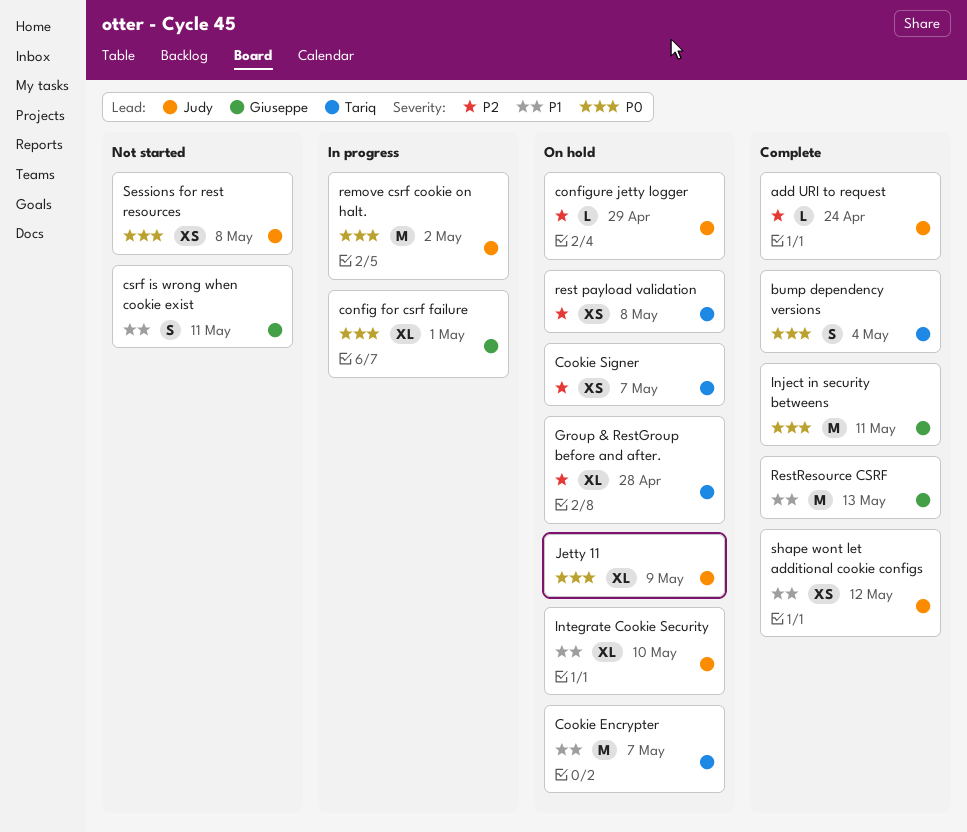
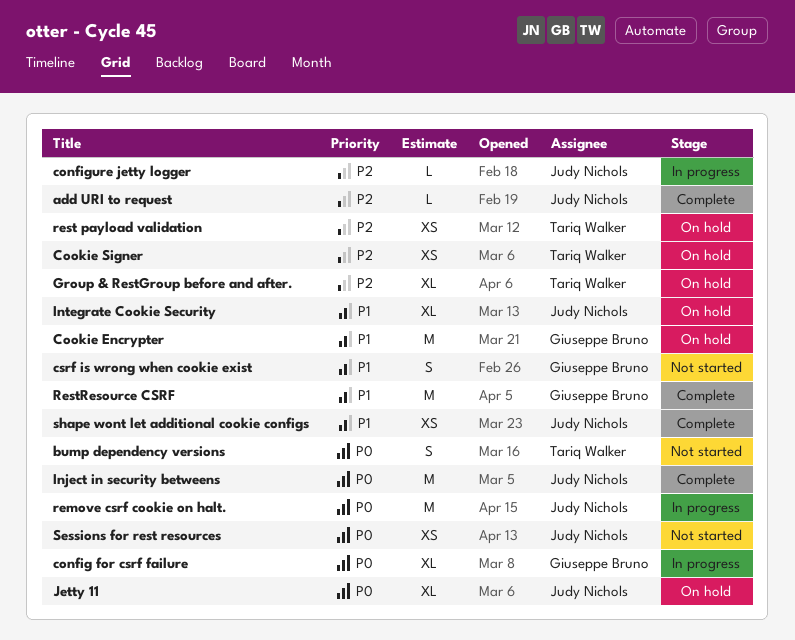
bump dependency versions, status: Complete -> Not started
configure jetty logger, status: On hold -> In progress
Cookie Encrypter, owner: Tariq Walker -> Giuseppe Bruno
Inject in security betweens, owner: Giuseppe Bruno -> Judy Nichols

